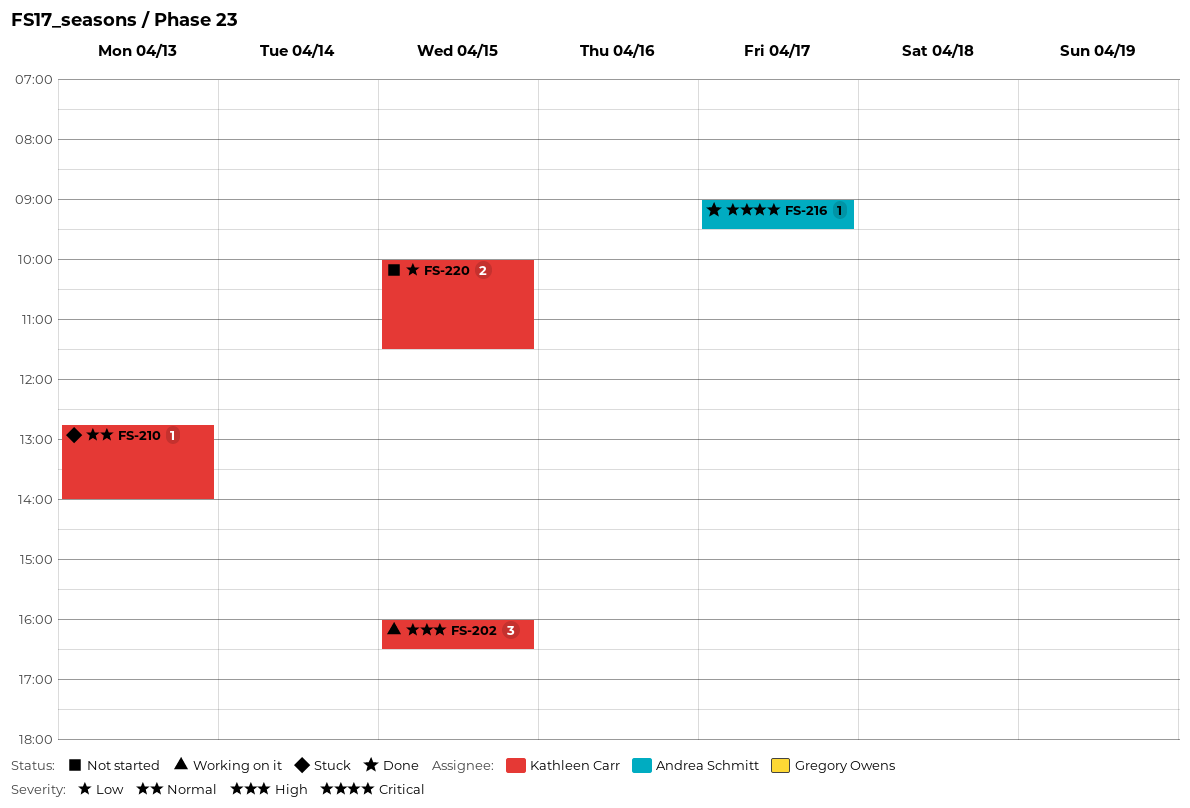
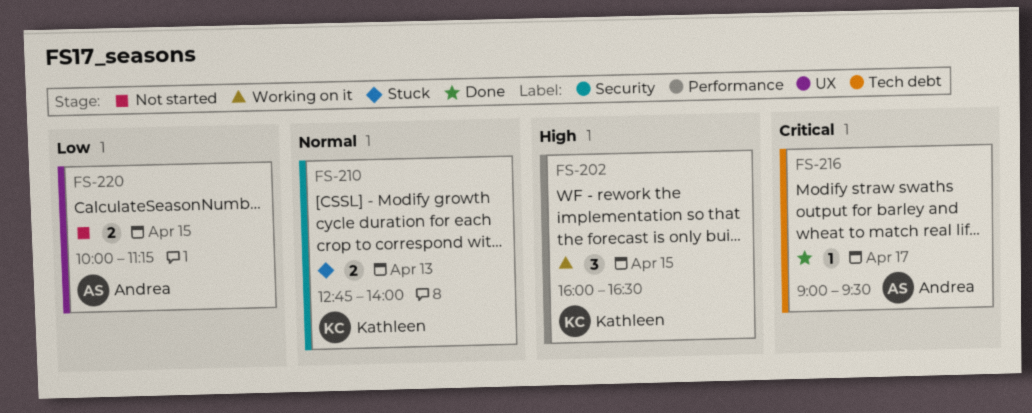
FS-210, estimate: 1 -> 2
FS-220, owner: Kathleen Carr -> Andrea Schmitt
FS-220, ends: 11:30 -> 11:15

